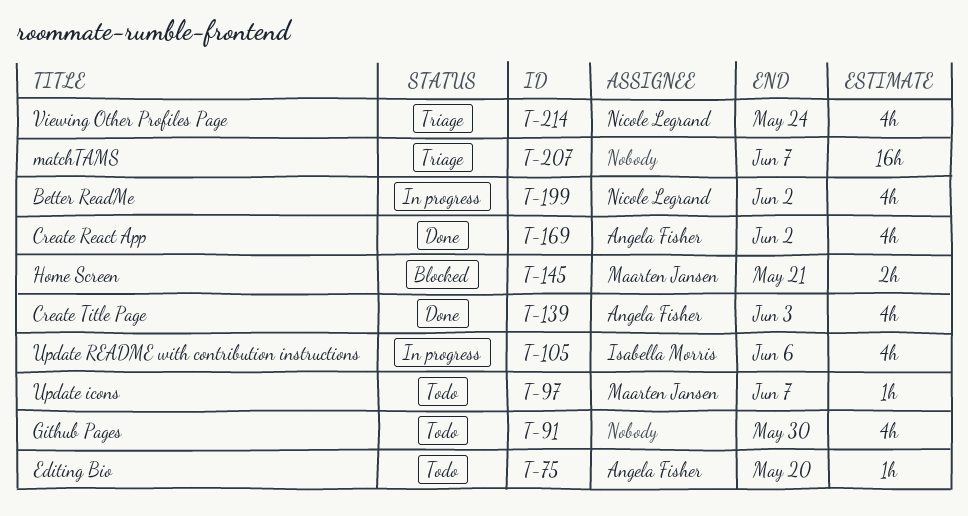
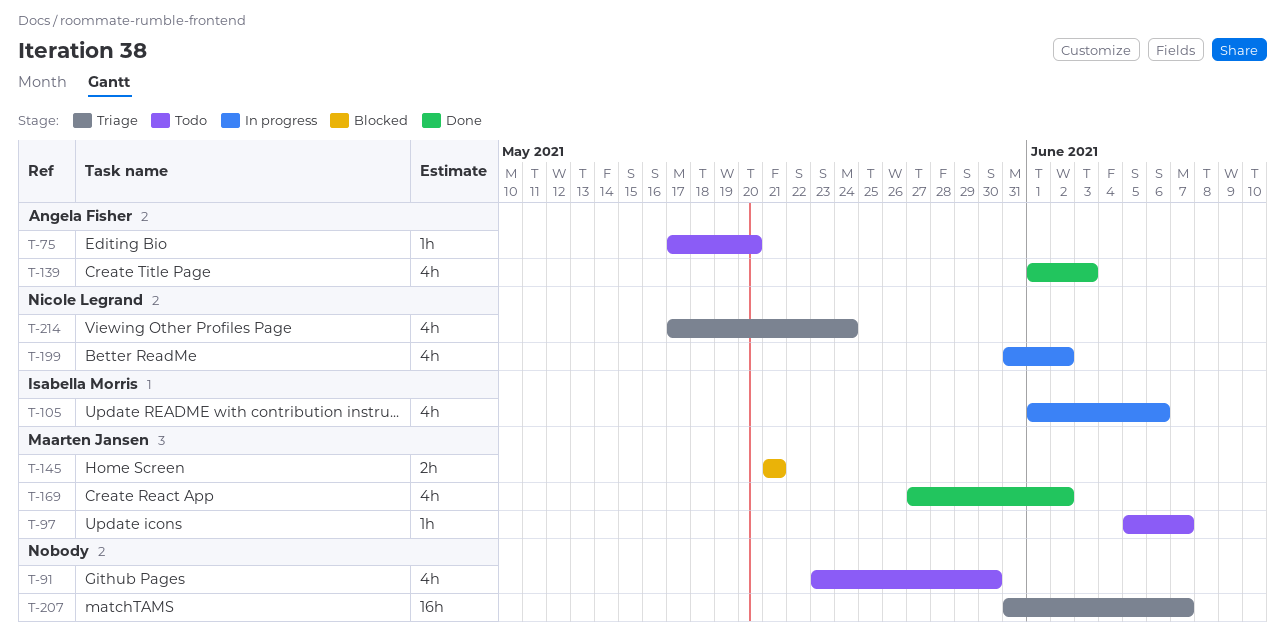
T-169, owner: Angela Fisher -> Maarten Jansen

